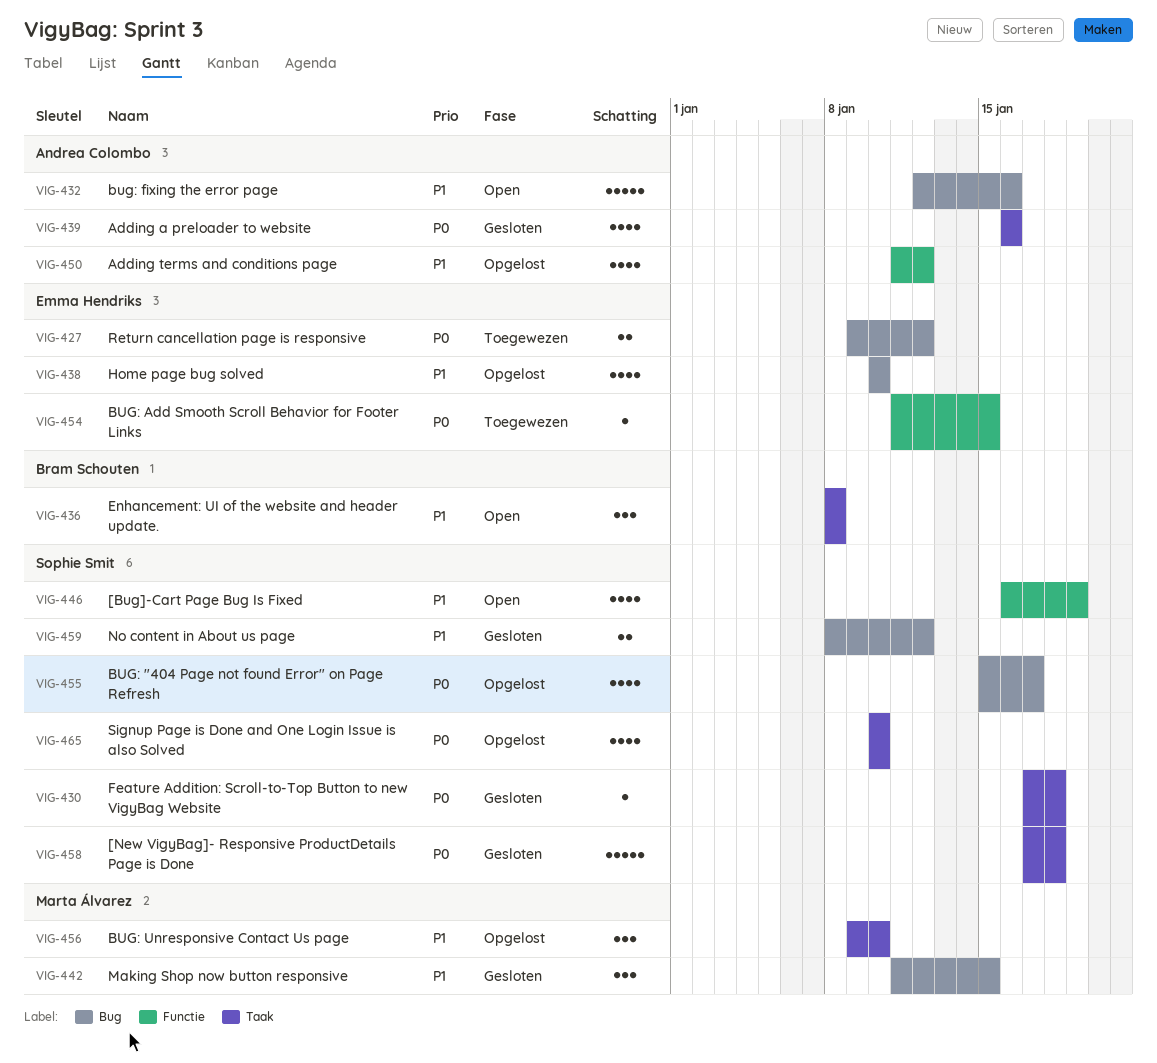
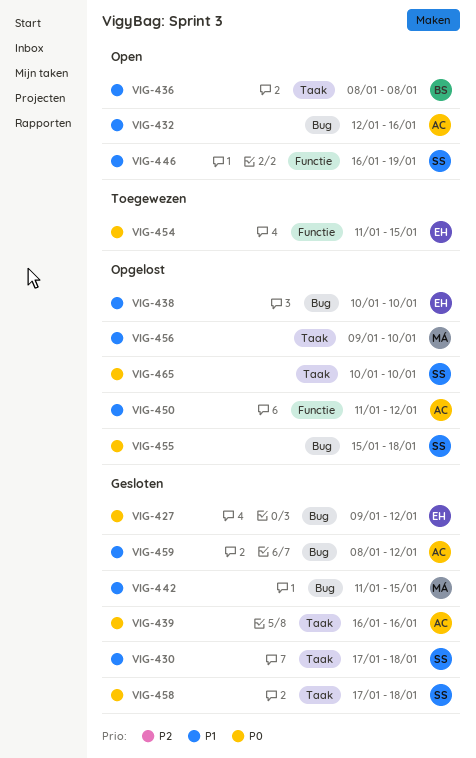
VIG-427, status: Toegewezen -> Gesloten
VIG-430, priority: P0 -> P1
VIG-455, due: Jan 17 -> Jan 18
VIG-459, owner: Sophie Smit -> Andrea Colombo

